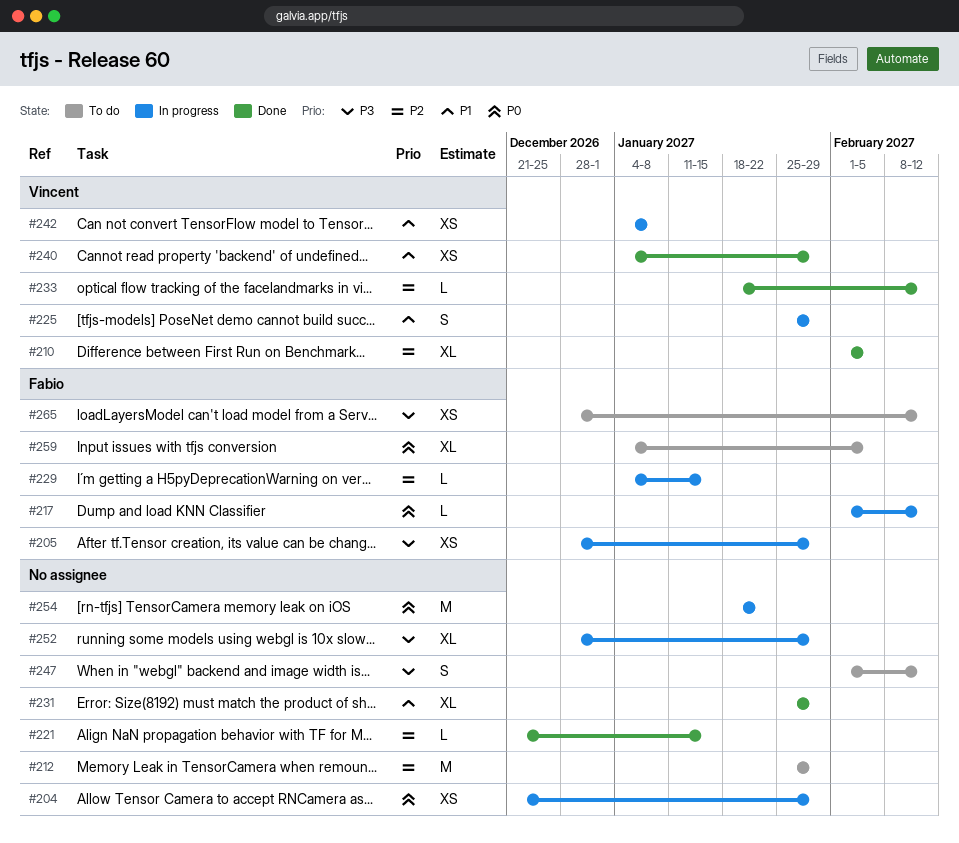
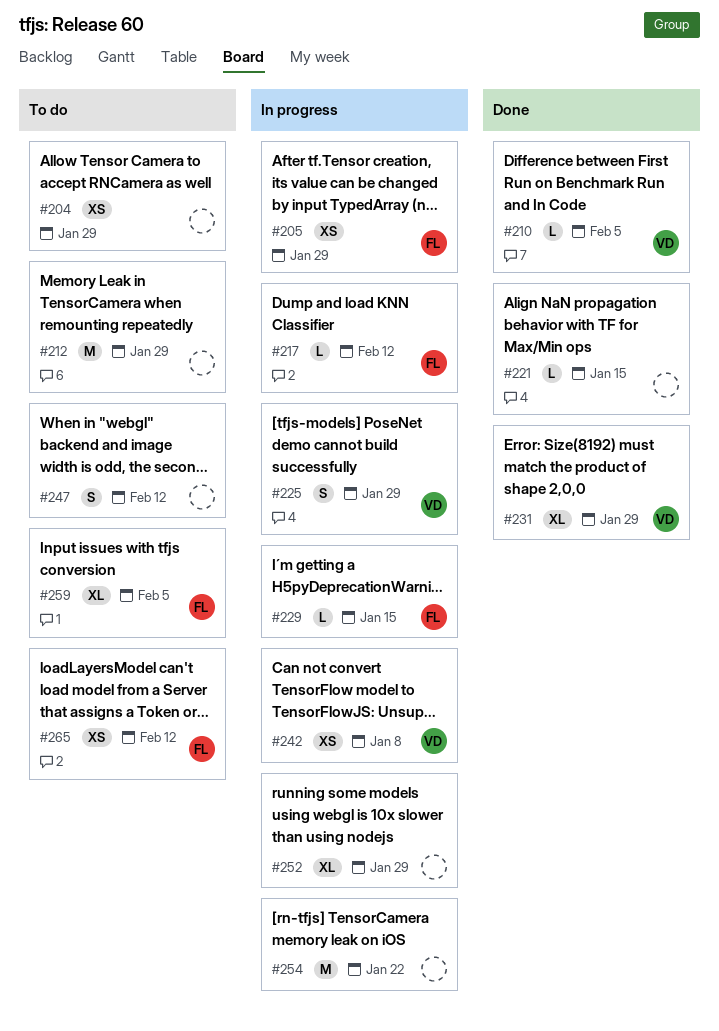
#204, status: In progress -> To do
#210, estimate: XL -> L
#231, owner: none -> Vincent
#233: present -> none
#240: present -> none

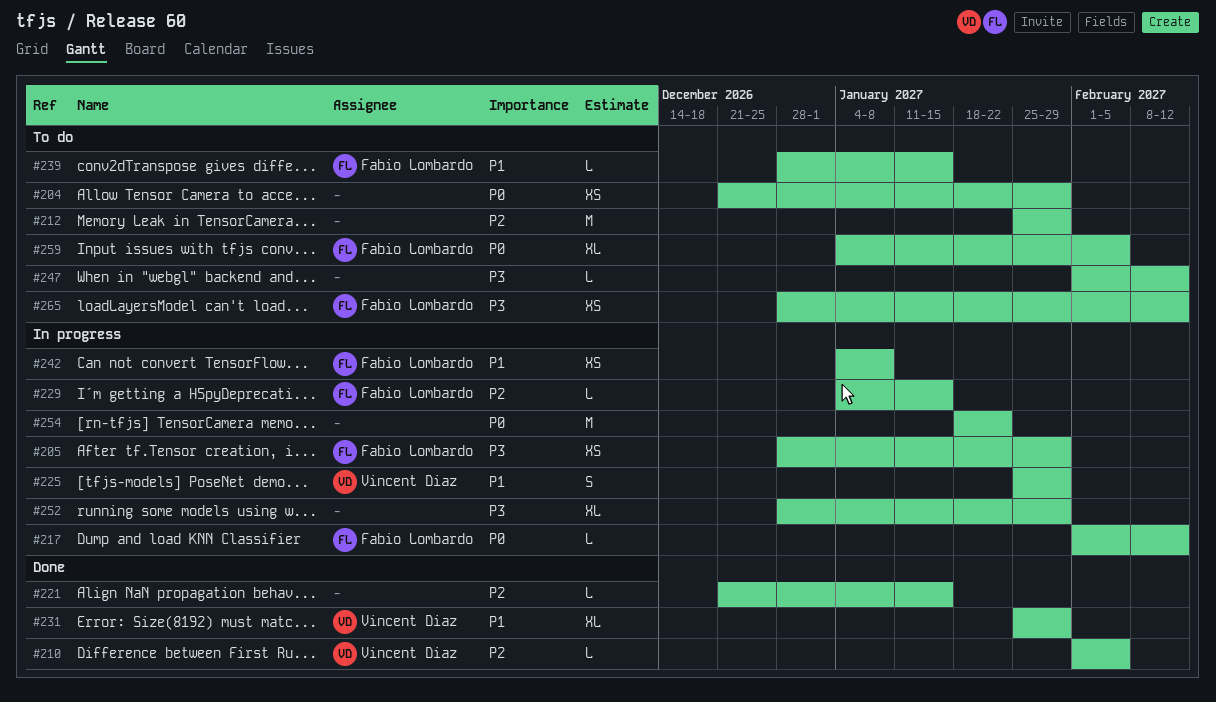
#239: none -> present
#242, owner: Vincent Diaz -> Fabio Lombardo
#247, estimate: S -> L

